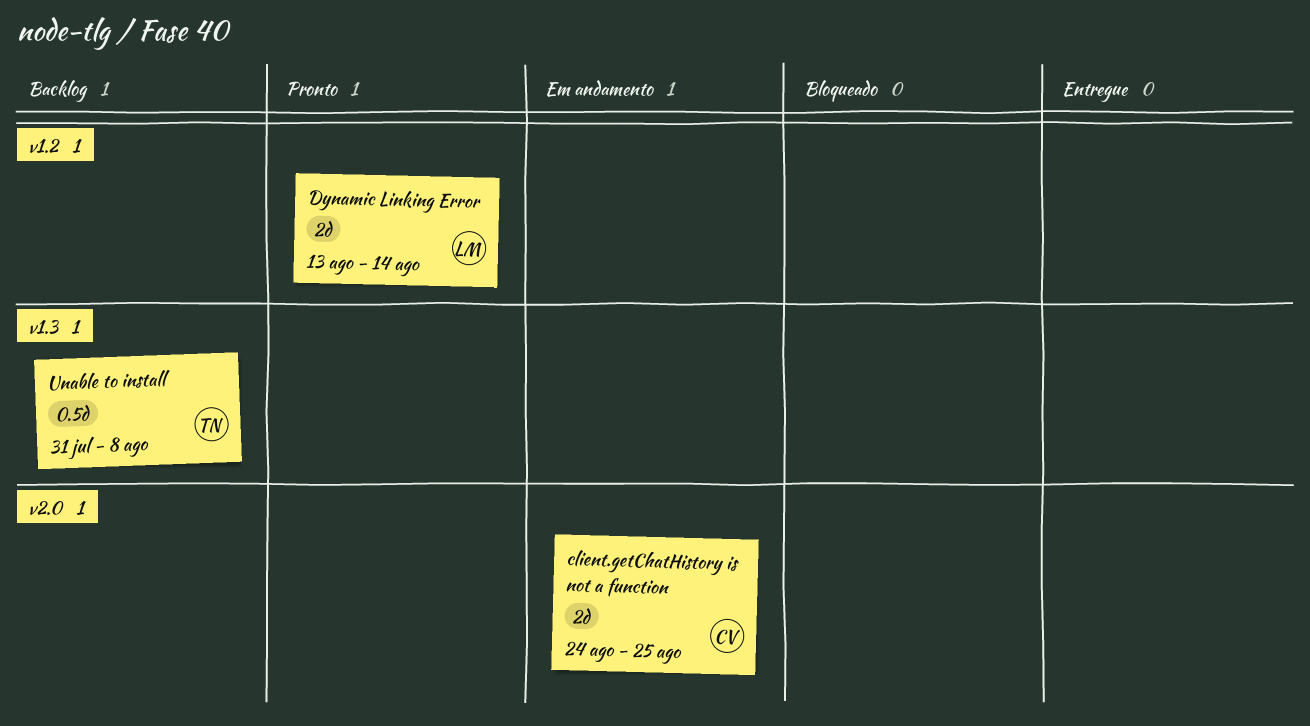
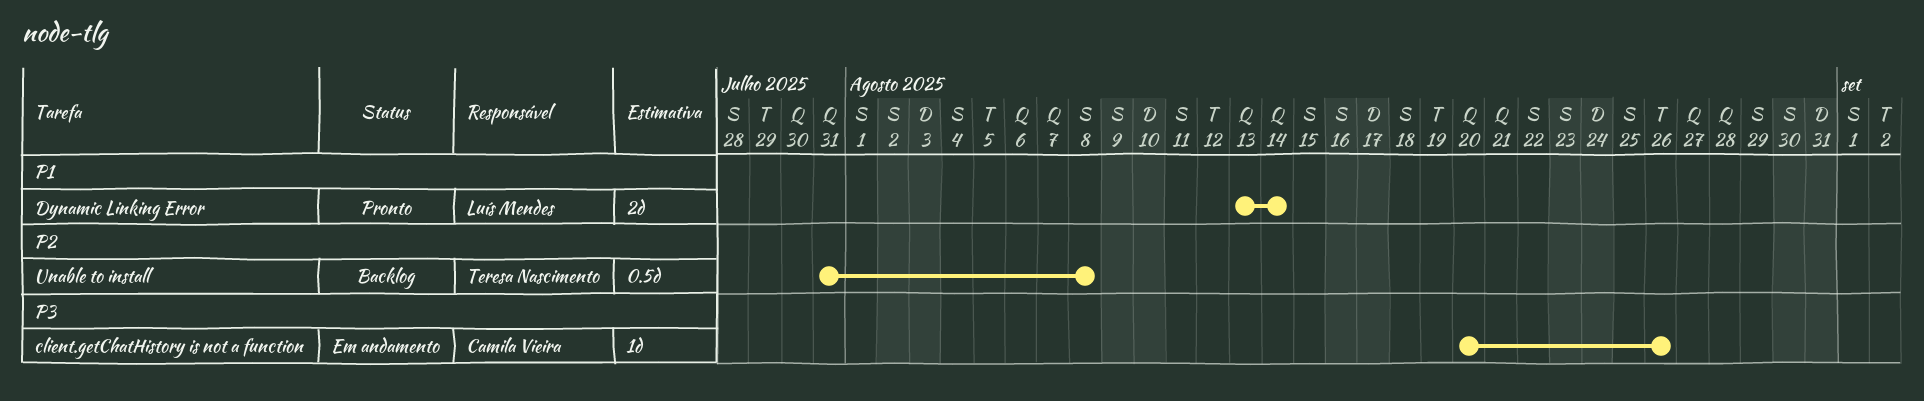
client.getChatHistory is not a function, estimate: 2d -> 1d
client.getChatHistory is not a function, start: Aug 24 -> Aug 20
client.getChatHistory is not a function, due: Aug 25 -> Aug 26

